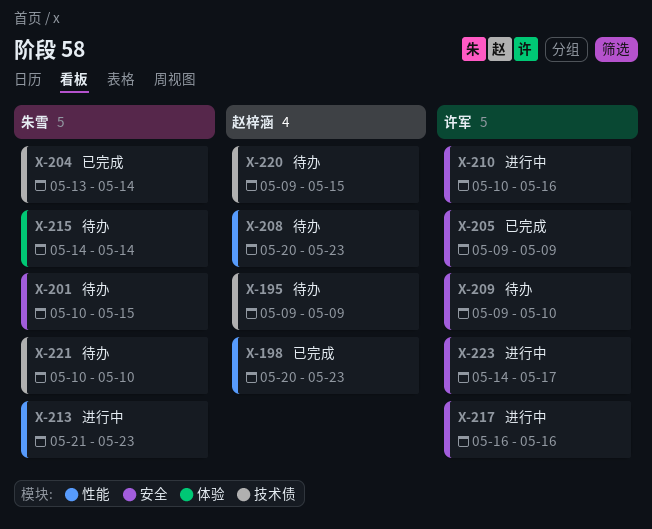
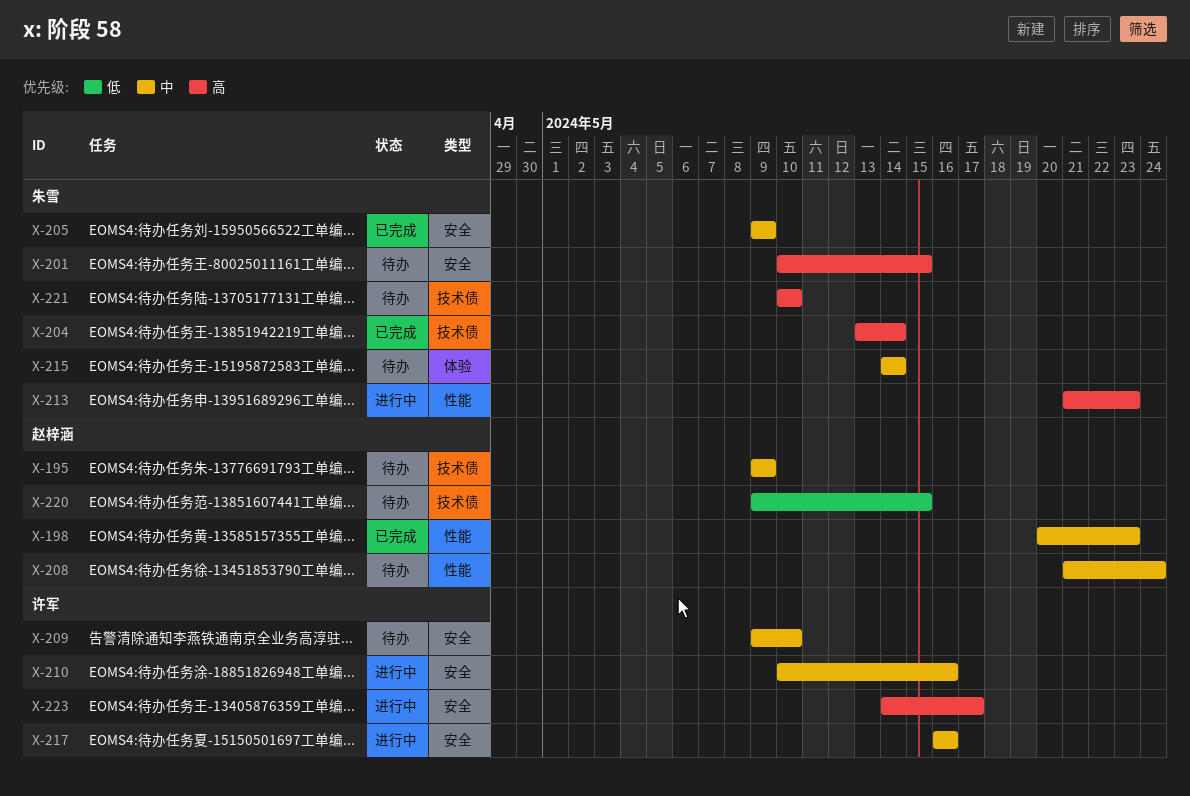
X-205, owner: 许军 -> 朱雪
X-208, start: May 20 -> May 21
X-208, due: May 23 -> May 24

